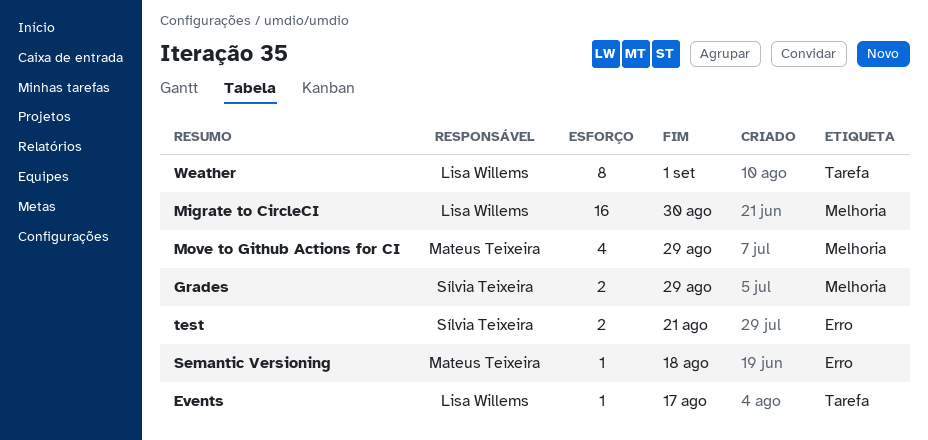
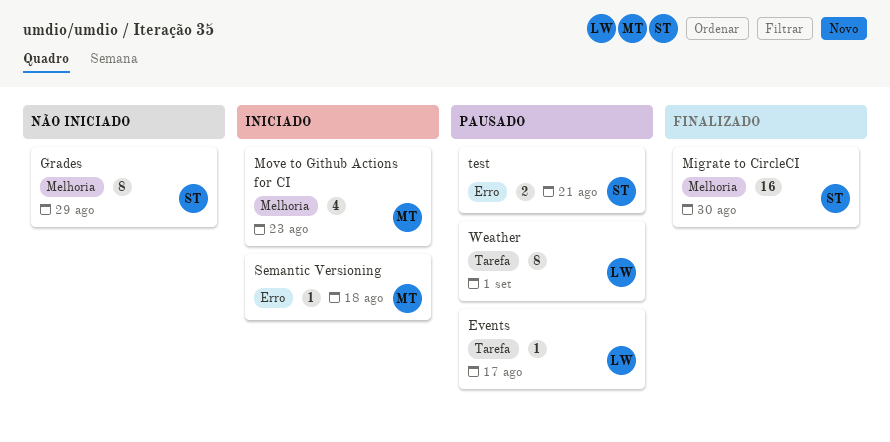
Grades, estimate: 2 -> 8
Migrate to CircleCI, owner: Lisa Willems -> Sílvia Teixeira
Move to Github Actions for CI, due: Aug 29 -> Aug 23

